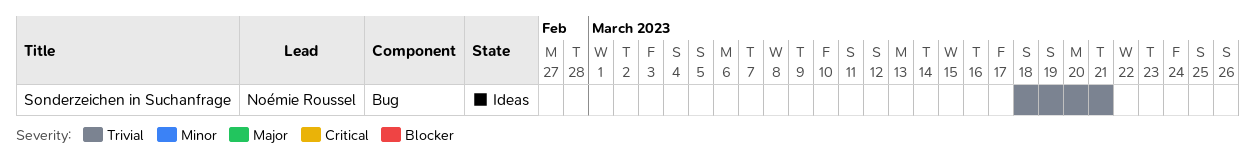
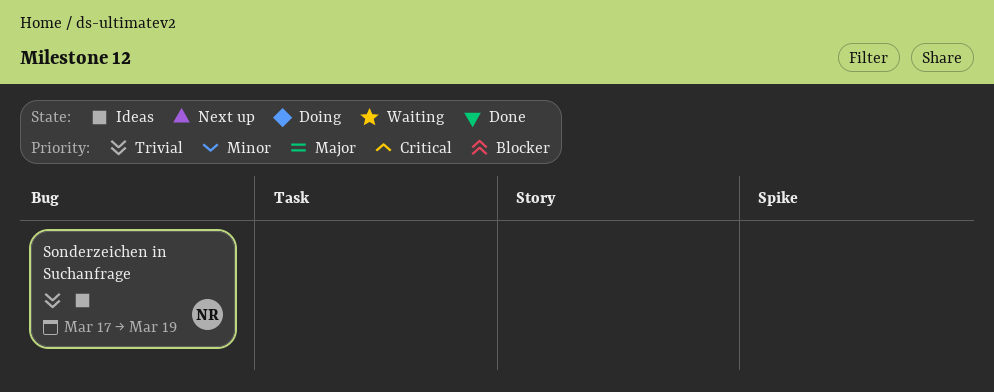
Sonderzeichen in Suchanfrage, start: Mar 18 -> Mar 17
Sonderzeichen in Suchanfrage, due: Mar 21 -> Mar 19

